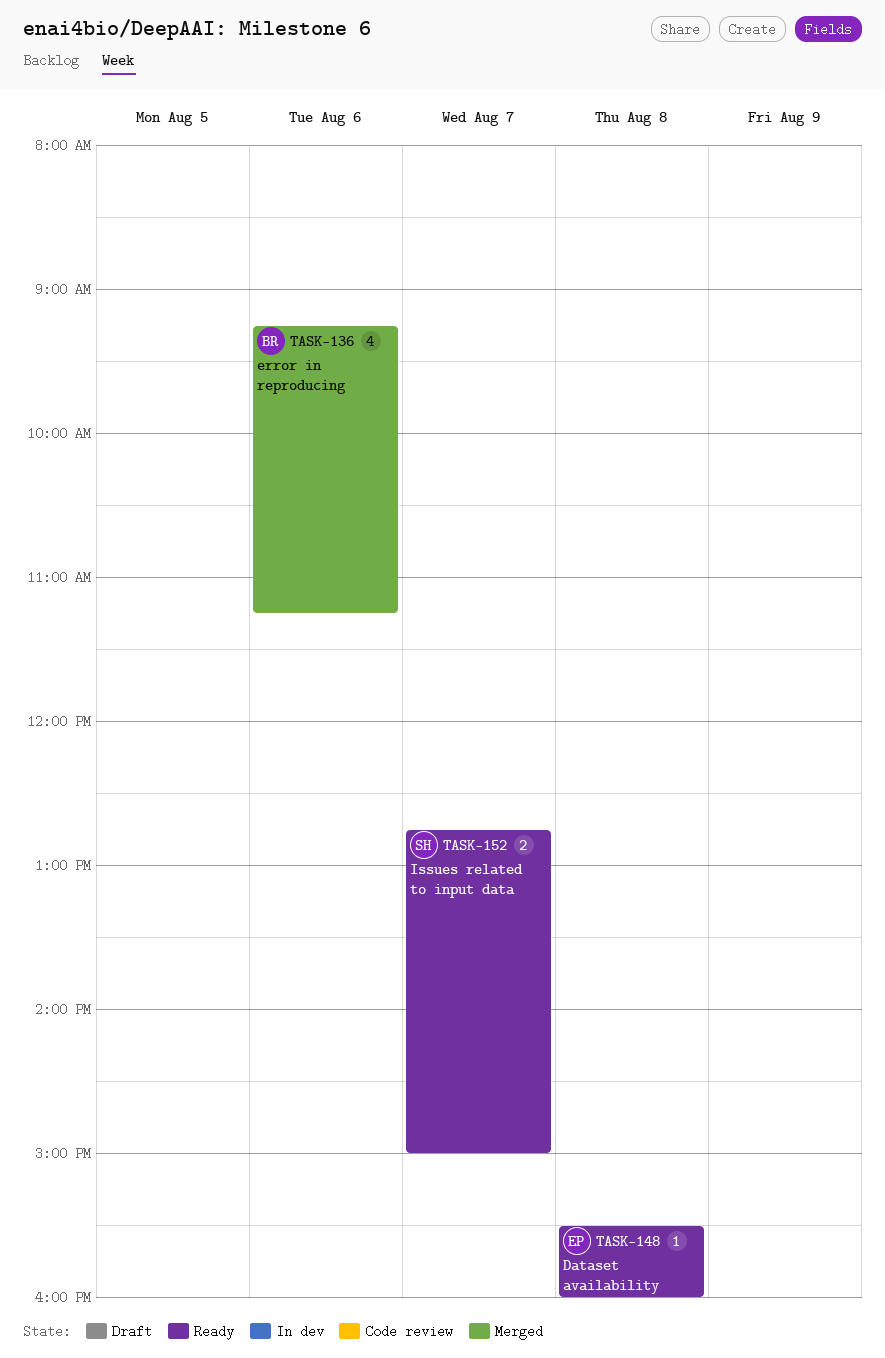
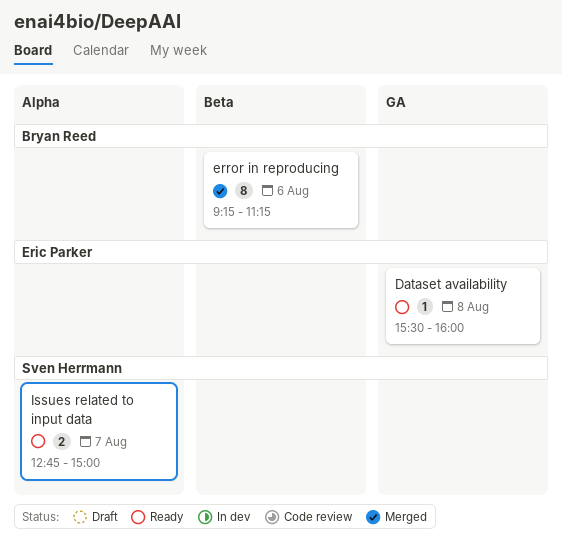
error in reproducing, estimate: 4 -> 8

